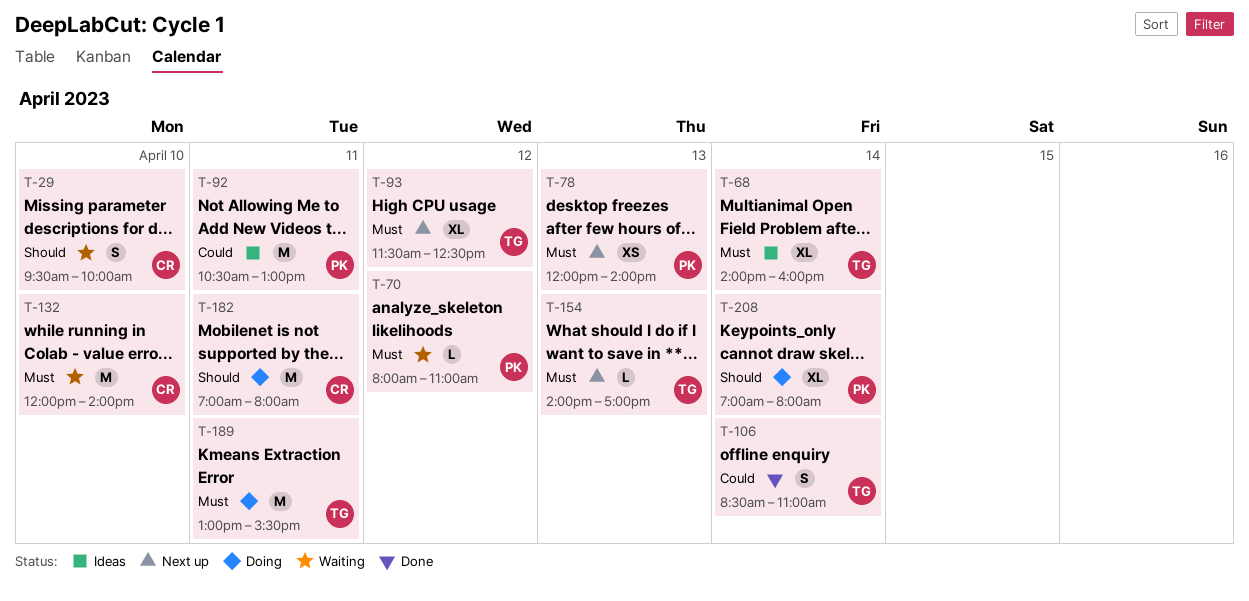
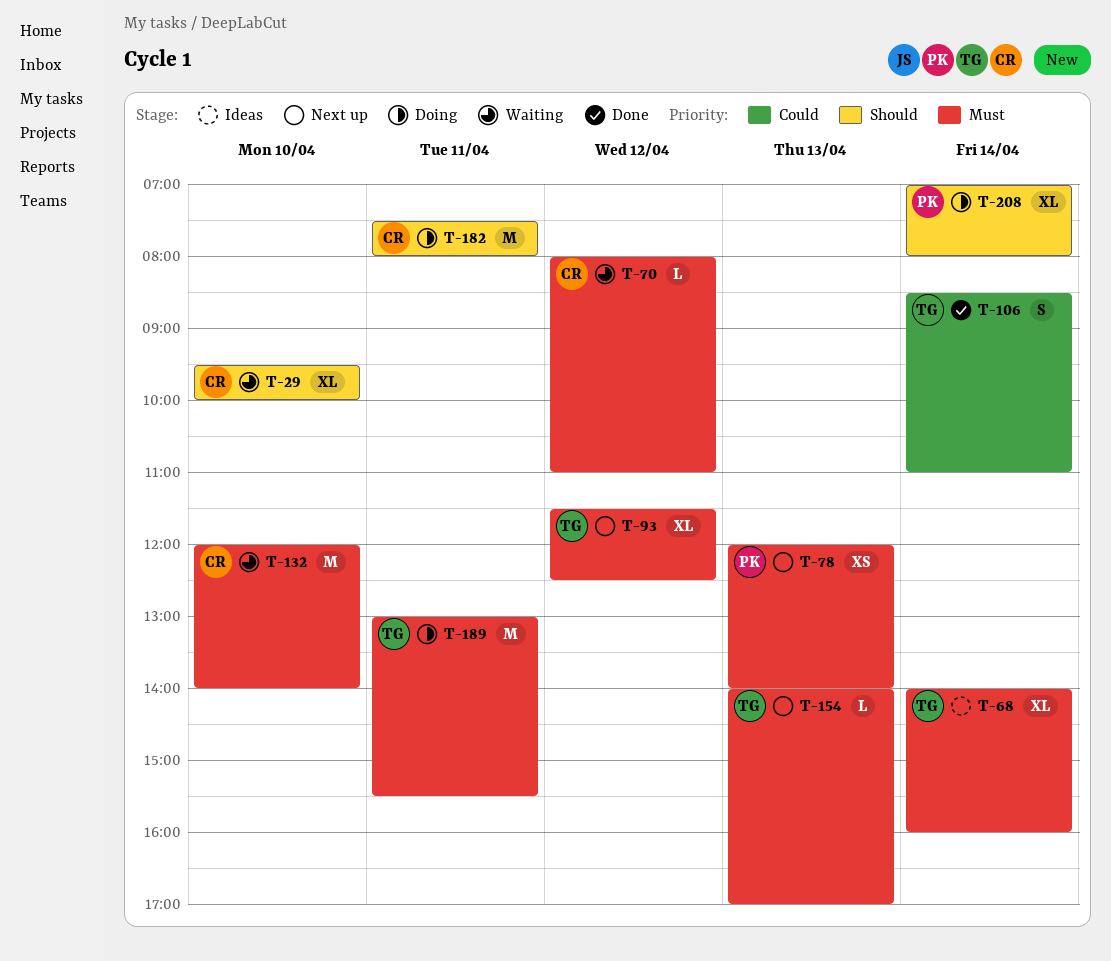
T-29, estimate: S -> XL
T-70, owner: PK -> CR
T-92: present -> none
T-182, begins: 07:00 -> 07:30

